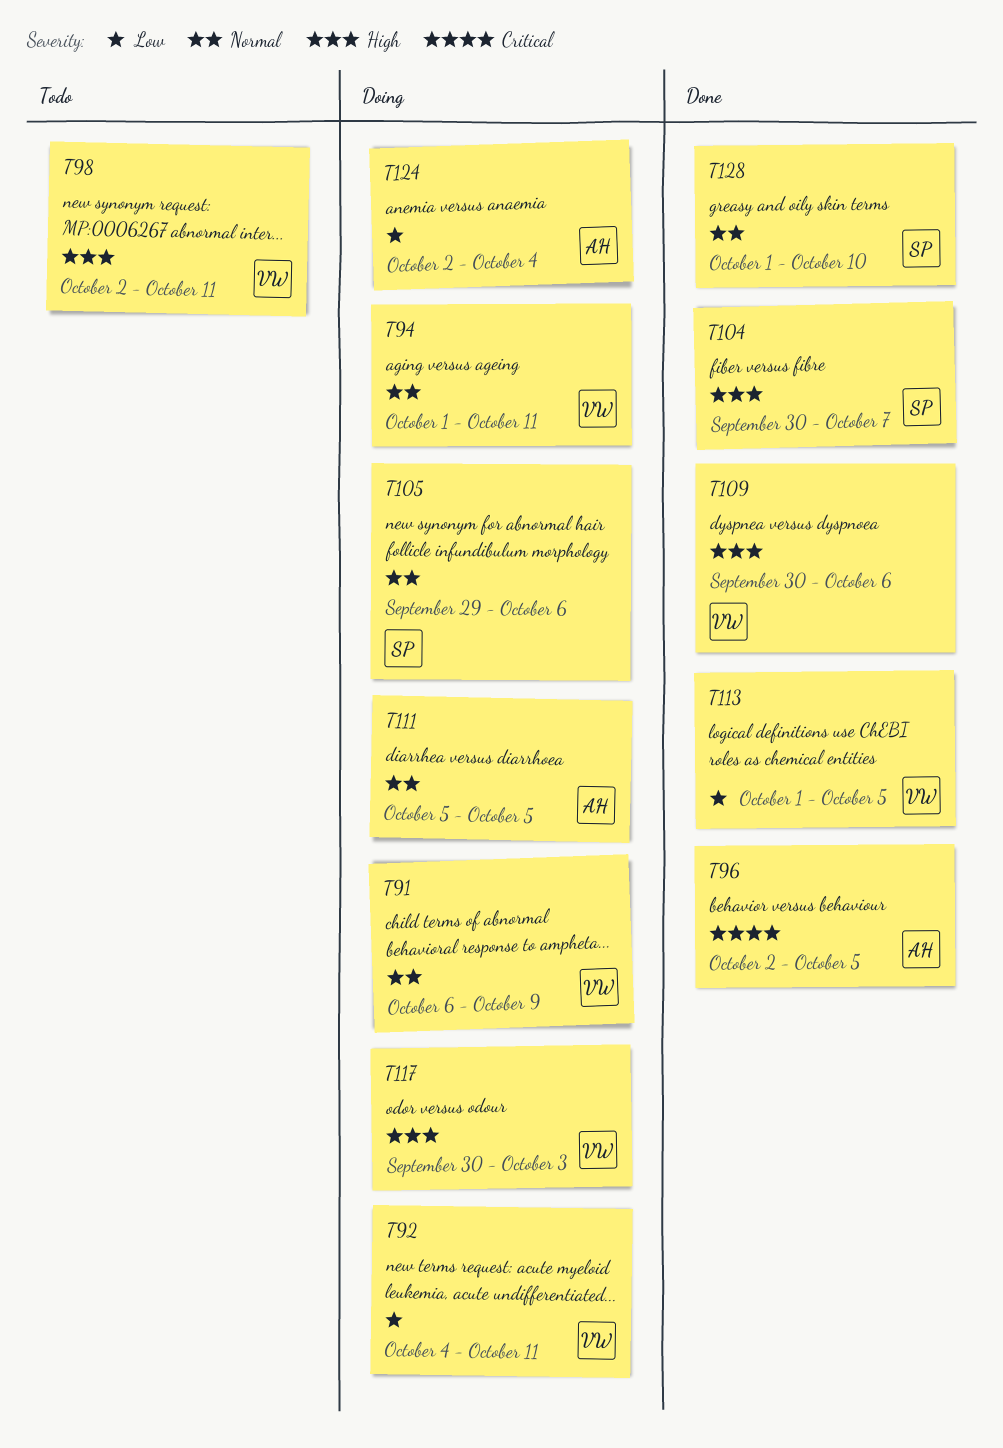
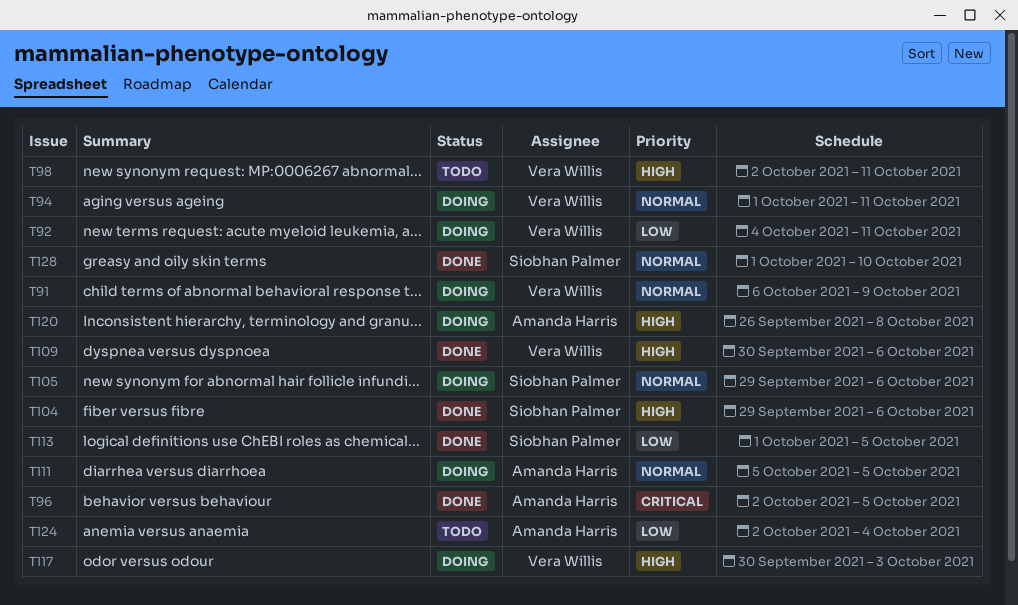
T104, start: Sep 30 -> Sep 29
T104, due: Oct 7 -> Oct 6
T113, owner: Vera Willis -> Siobhan Palmer
T120: none -> present
T124, status: Doing -> Todo

